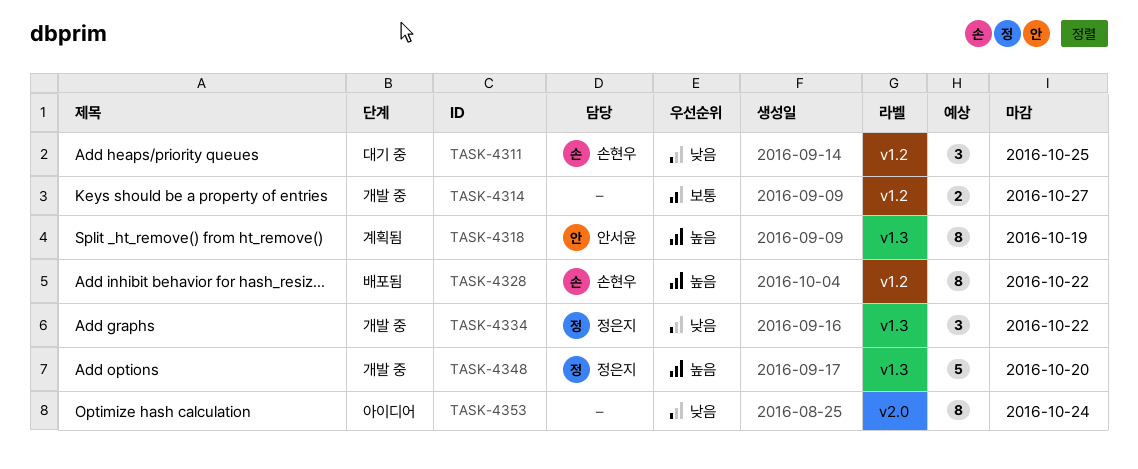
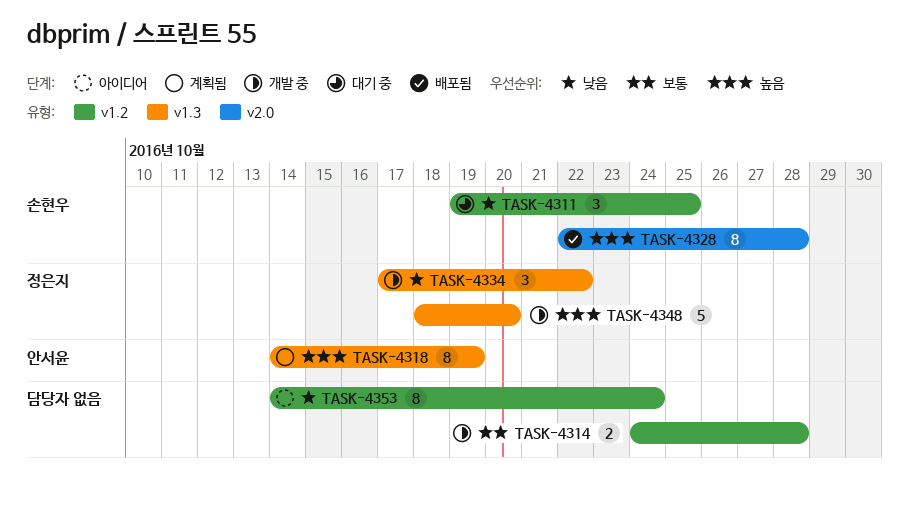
TASK-4314, due: Oct 27 -> Oct 28
TASK-4328, label: v1.2 -> v2.0
TASK-4328, due: Oct 22 -> Oct 28
TASK-4353, label: v2.0 -> v1.2

